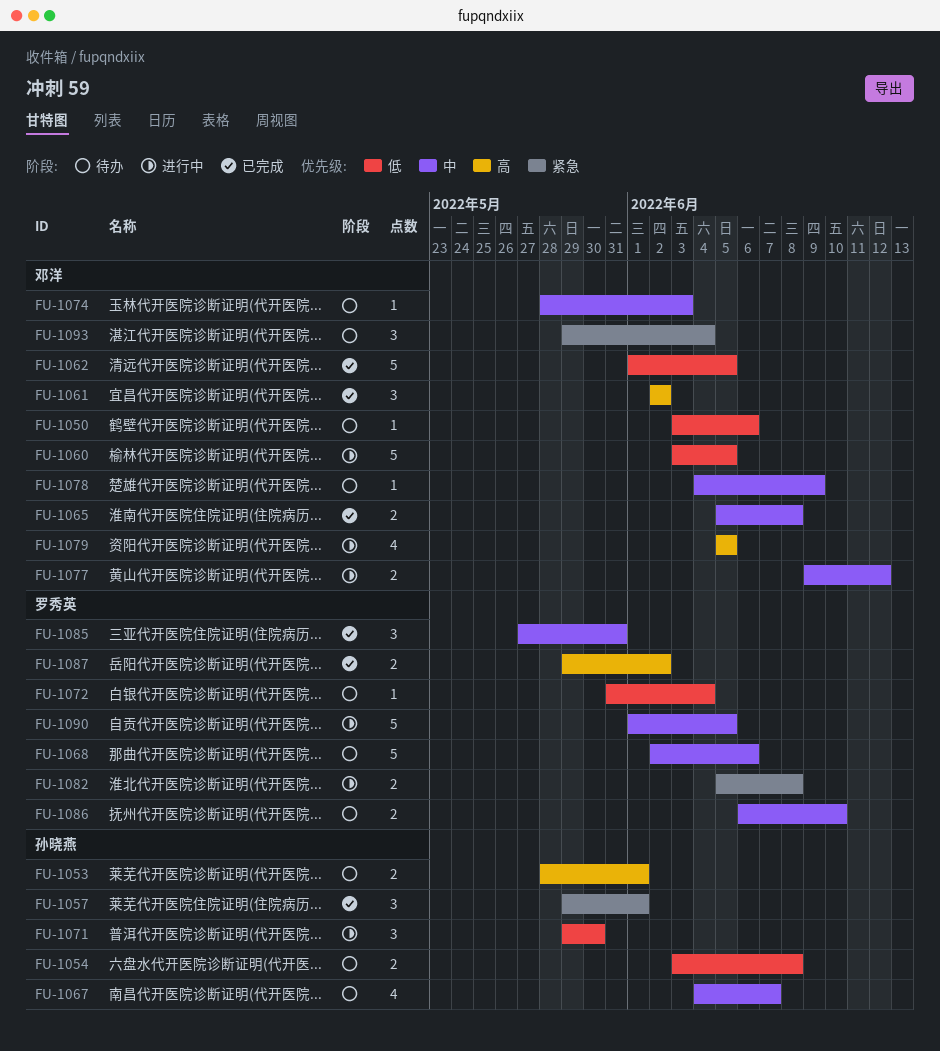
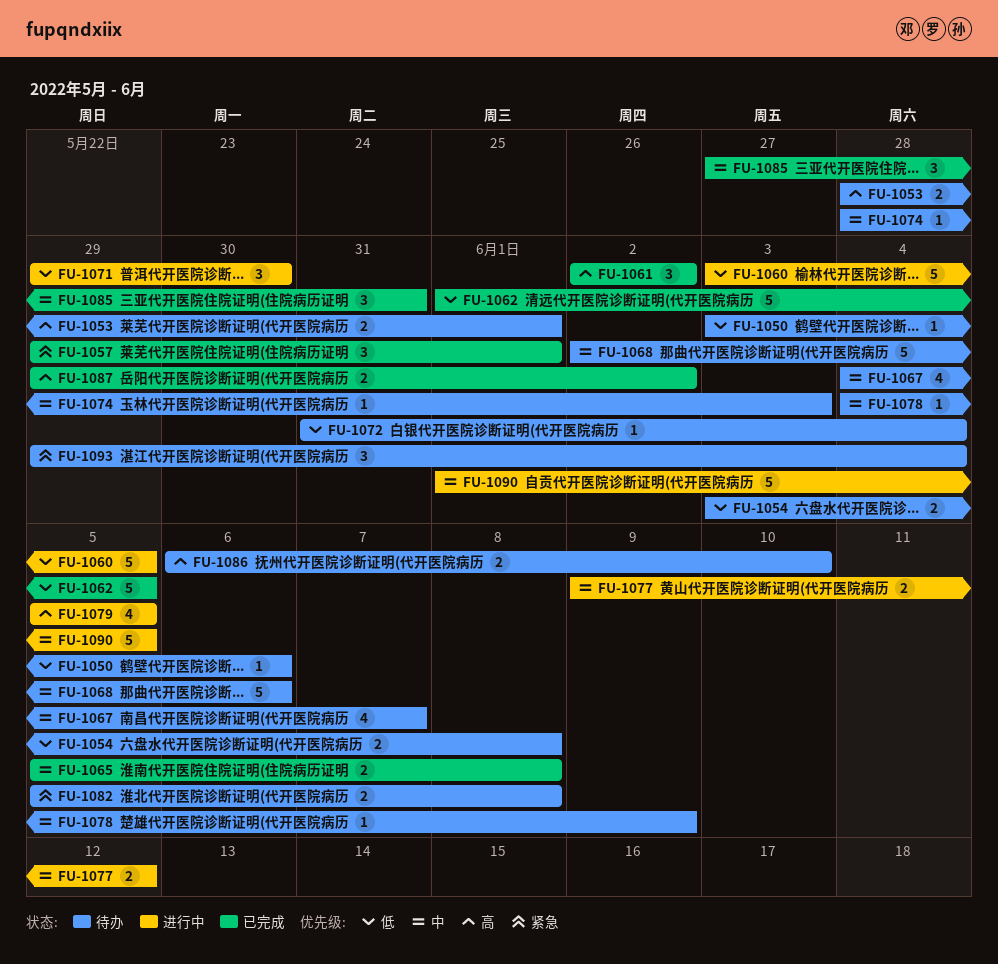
FU-1082, status: 进行中 -> 待办
FU-1086, priority: 中 -> 高

